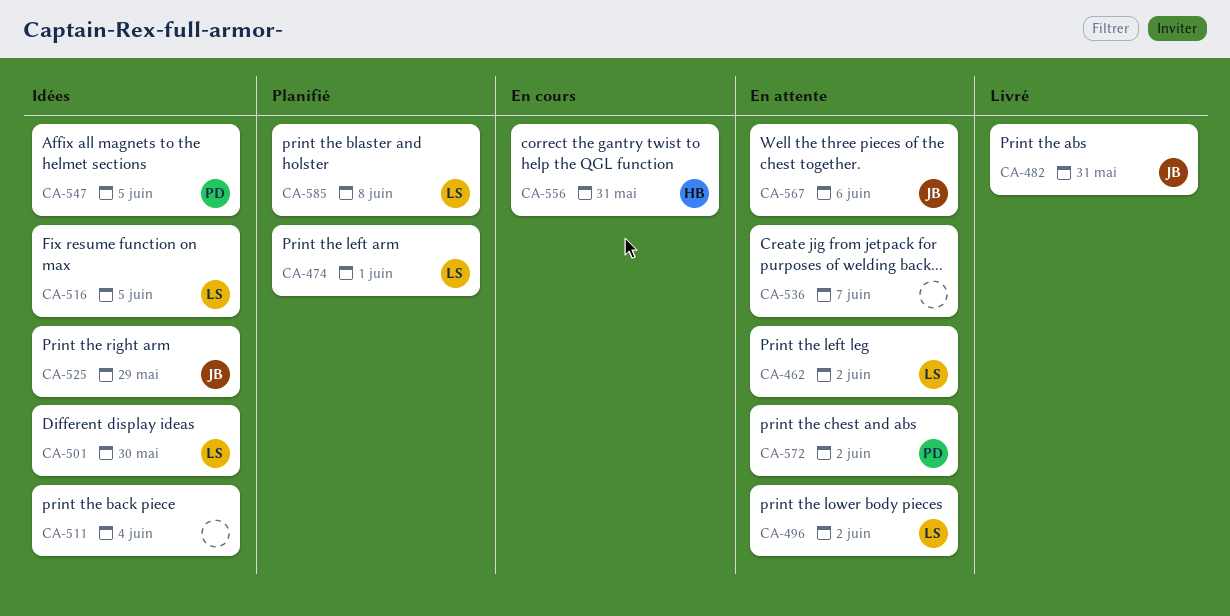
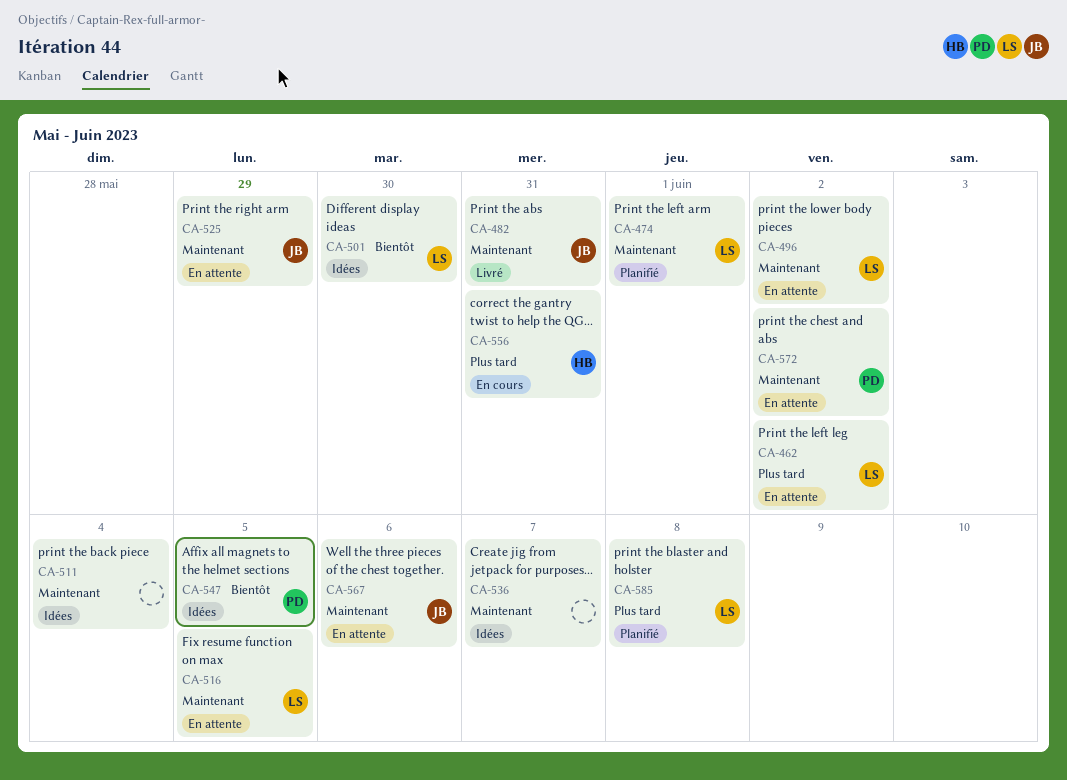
CA-516, status: Idées -> En attente
CA-525, status: Idées -> En attente
CA-536, status: En attente -> Idées

